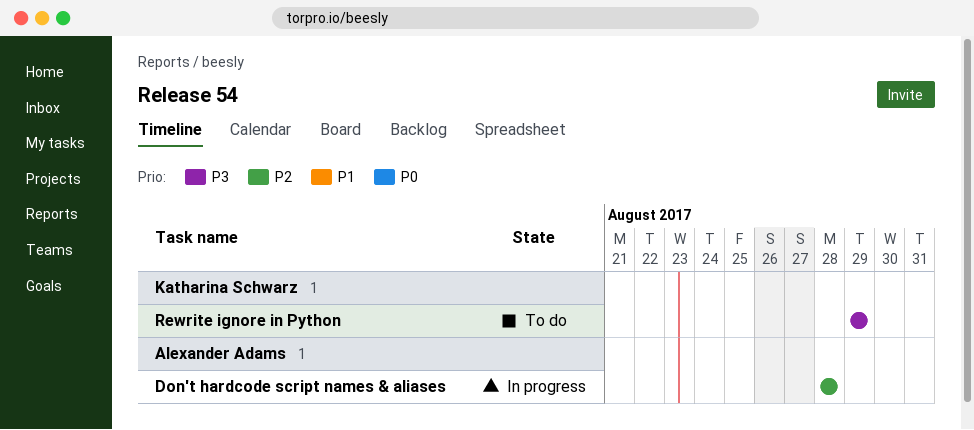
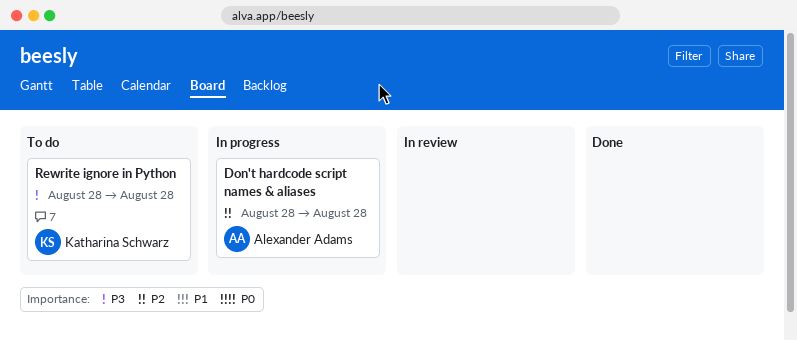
Rewrite ignore in Python, start: Aug 29 -> Aug 28
Rewrite ignore in Python, due: Aug 29 -> Aug 28

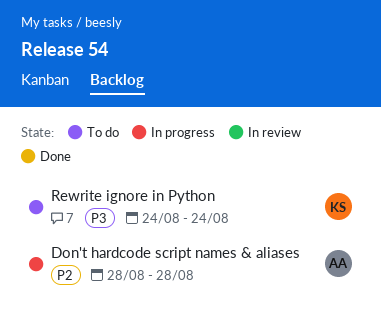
Rewrite ignore in Python, start: Aug 28 -> Aug 24
Rewrite ignore in Python, due: Aug 28 -> Aug 24

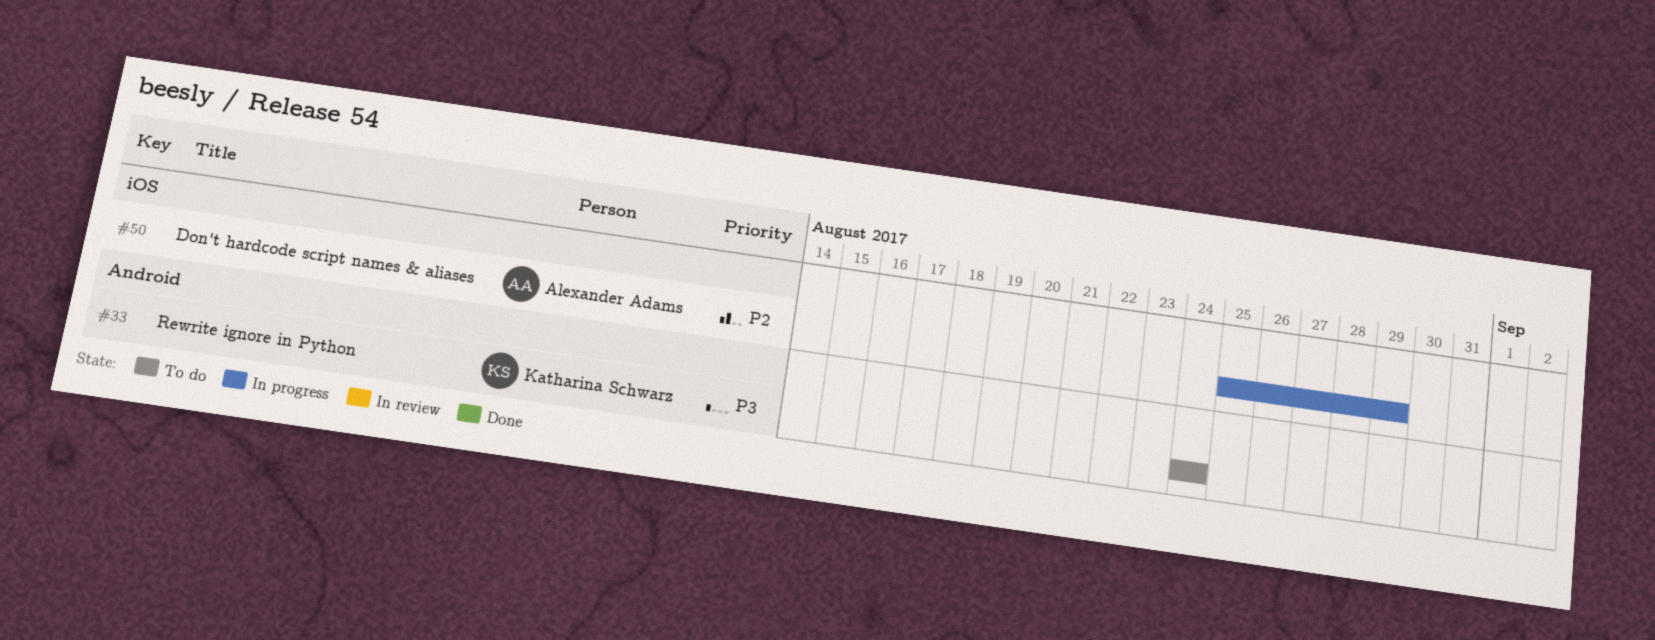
Don't hardcode script names & aliases, start: Aug 28 -> Aug 25
Don't hardcode script names & aliases, due: Aug 28 -> Aug 29

